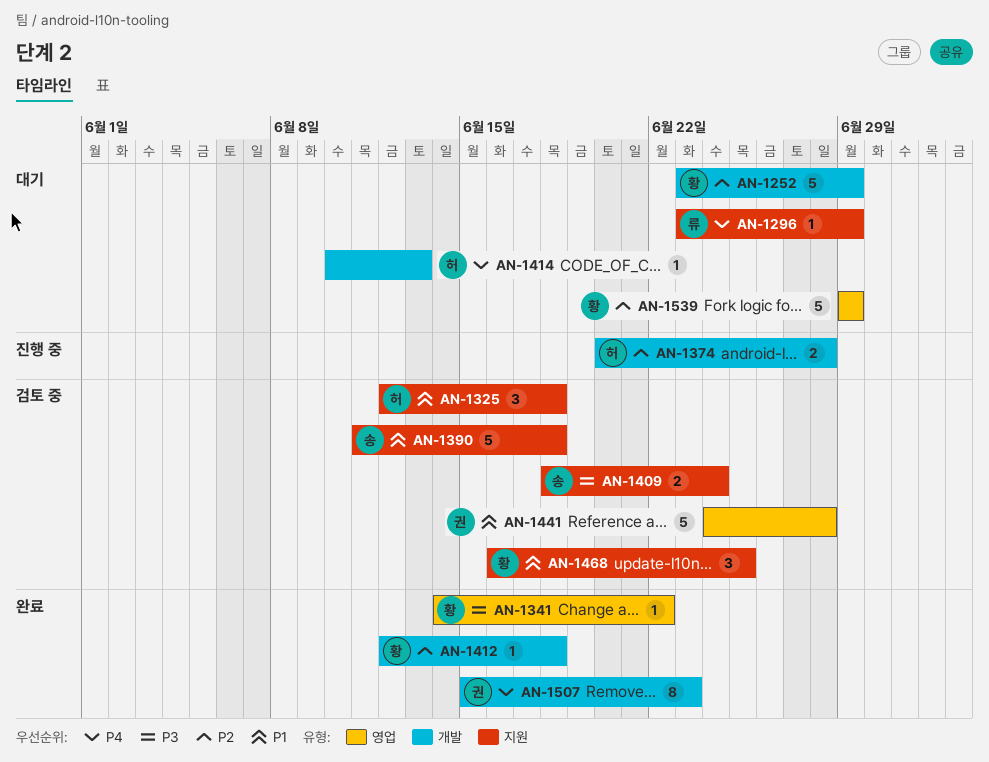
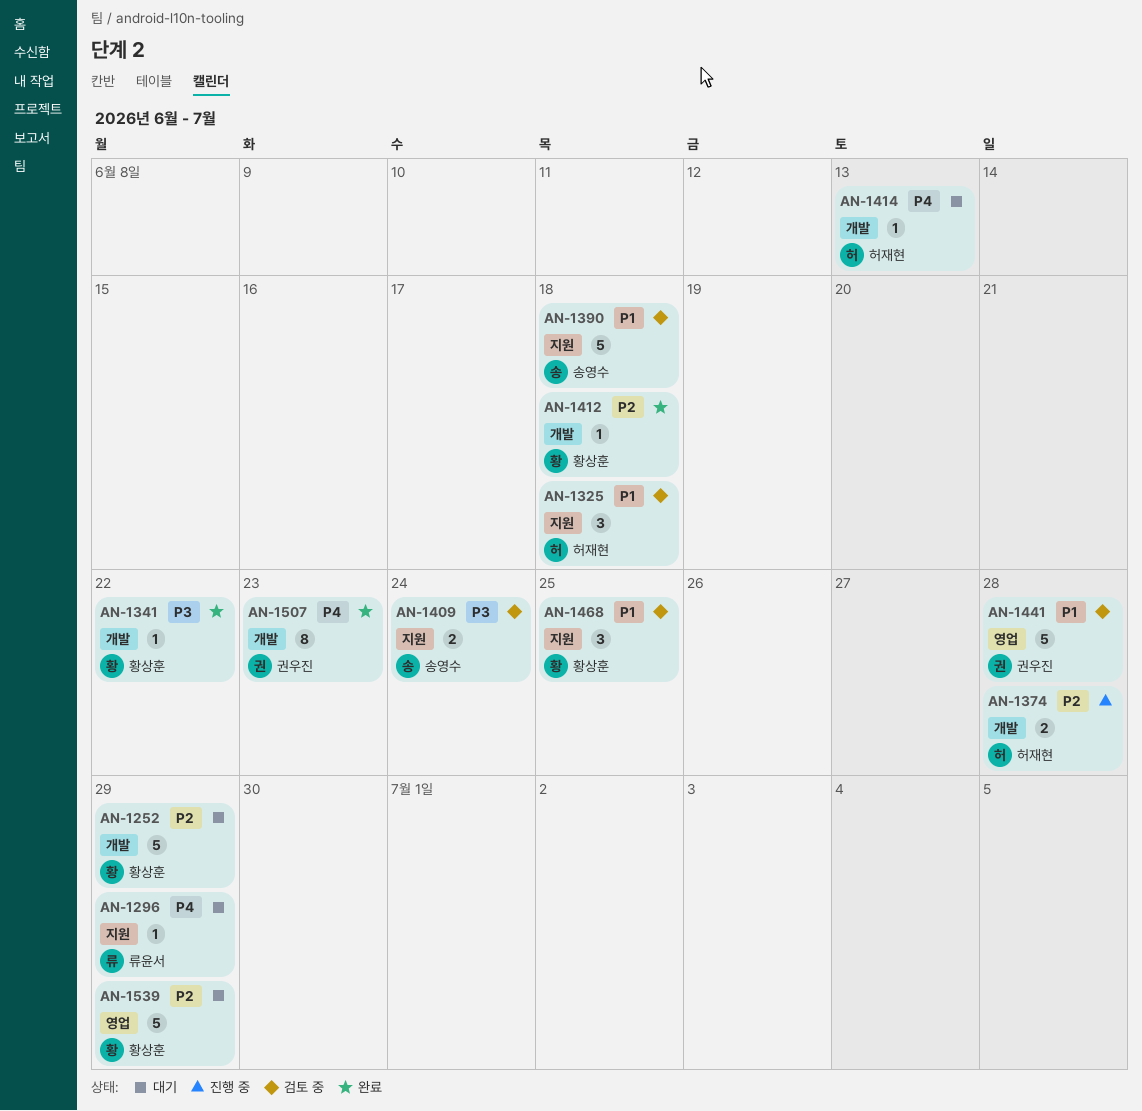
AN-1341, label: 영업 -> 개발

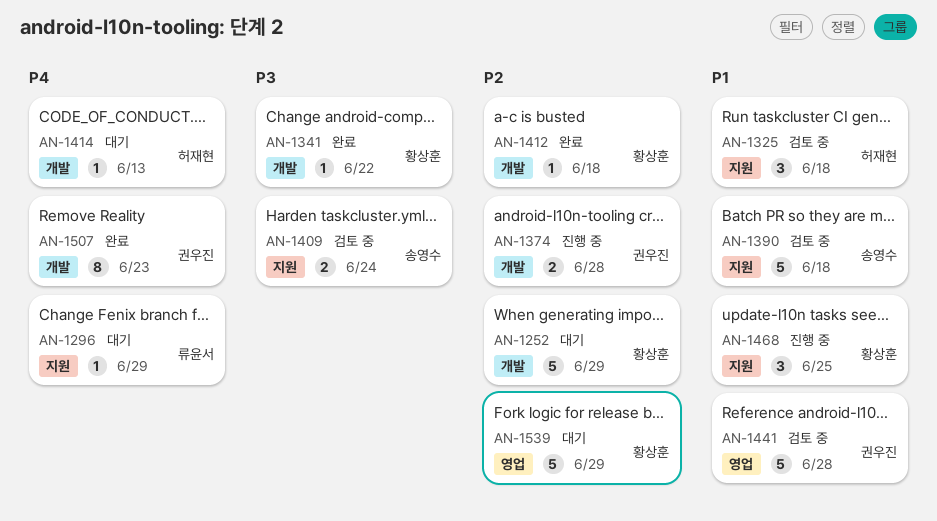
AN-1374, owner: 허재현 -> 권우진
AN-1468, status: 검토 중 -> 진행 중

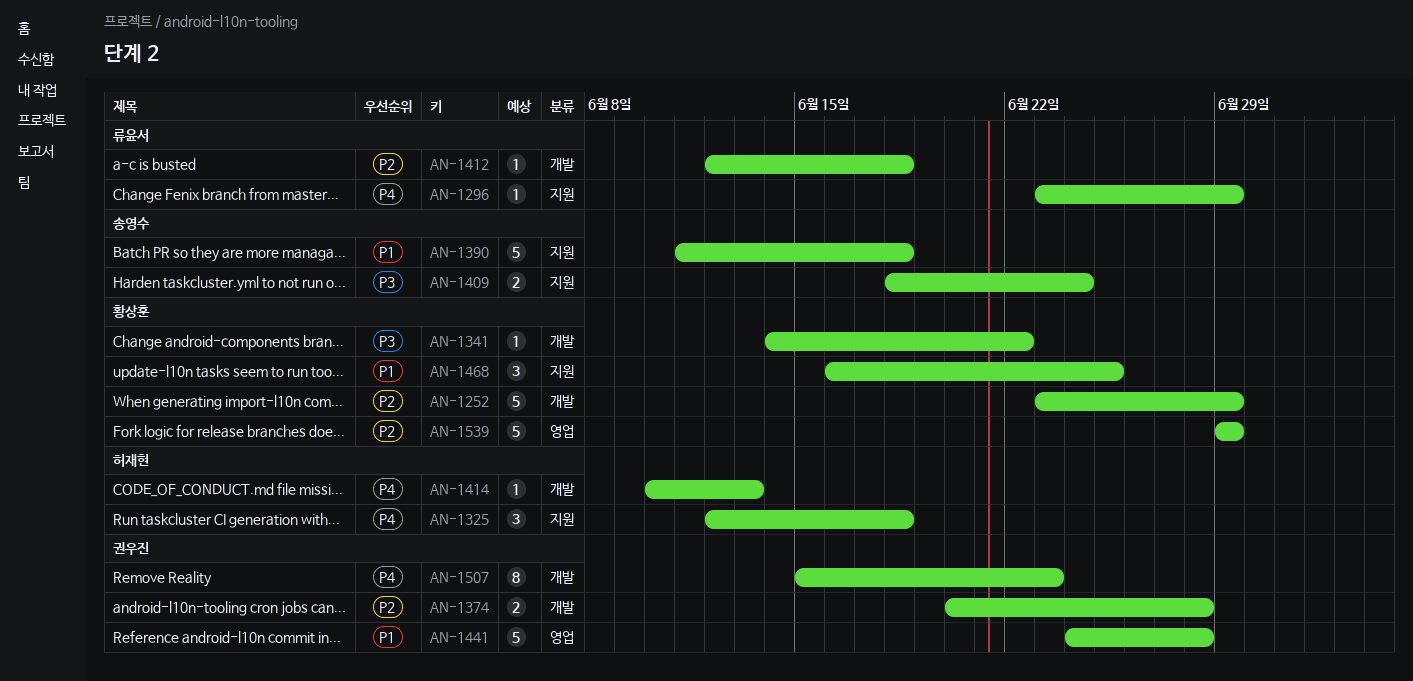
AN-1325, priority: P1 -> P4
AN-1412, owner: 황상훈 -> 류윤서

